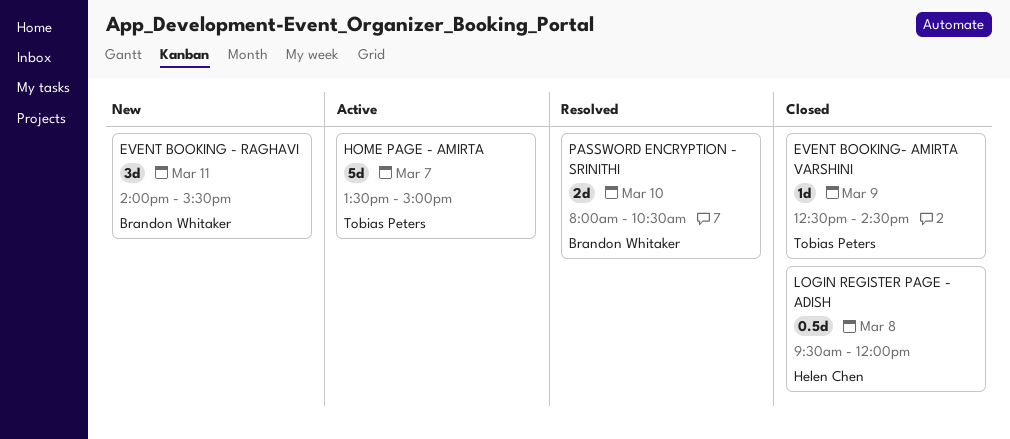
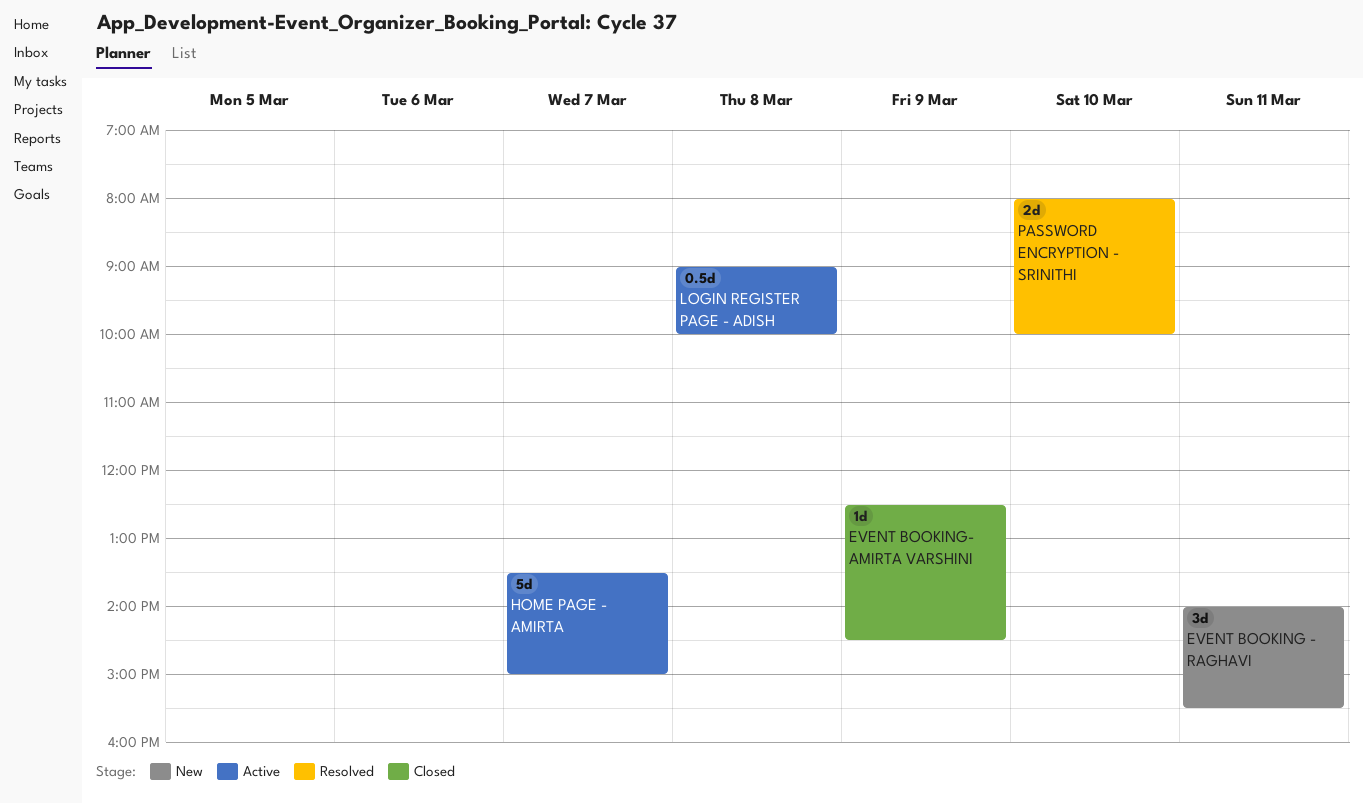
LOGIN REGISTER PAGE - ADISH, status: Closed -> Active
LOGIN REGISTER PAGE - ADISH, begins: 09:30 -> 09:00
LOGIN REGISTER PAGE - ADISH, ends: 12:00 -> 10:00
PASSWORD ENCRYPTION - SRINITHI, ends: 10:30 -> 10:00

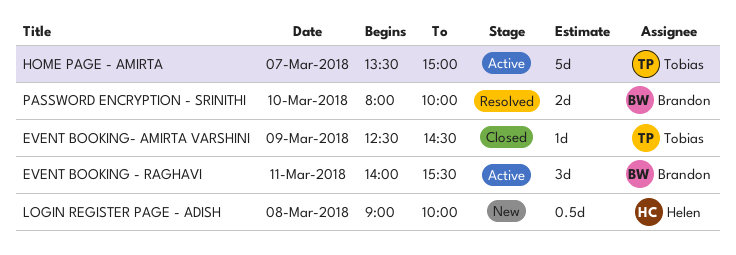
EVENT BOOKING - RAGHAVI, status: New -> Active
LOGIN REGISTER PAGE - ADISH, status: Active -> New

